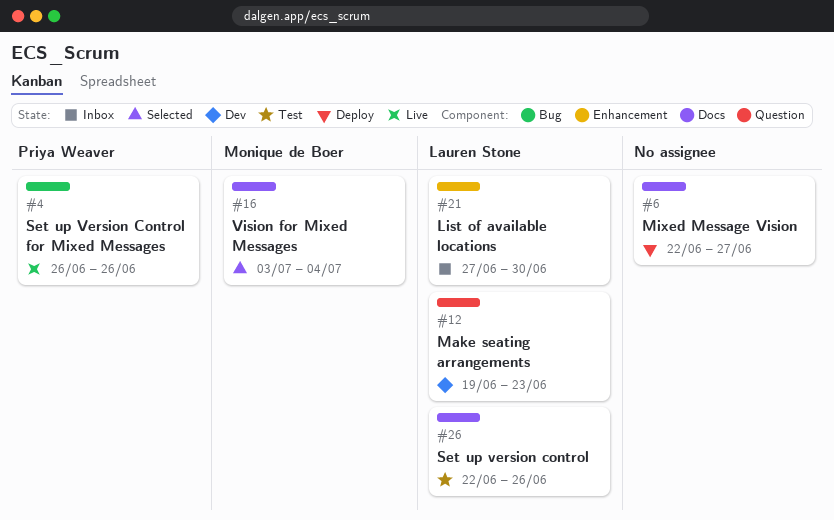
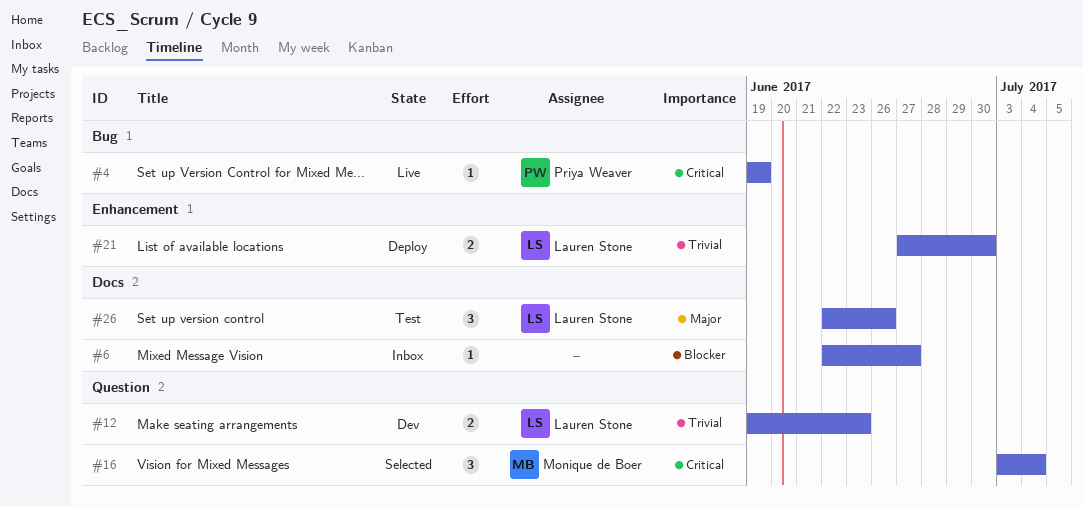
#4, start: Jun 26 -> Jun 19
#4, due: Jun 26 -> Jun 19
#6, status: Deploy -> Inbox
#16, label: Docs -> Question
#21, status: Inbox -> Deploy

